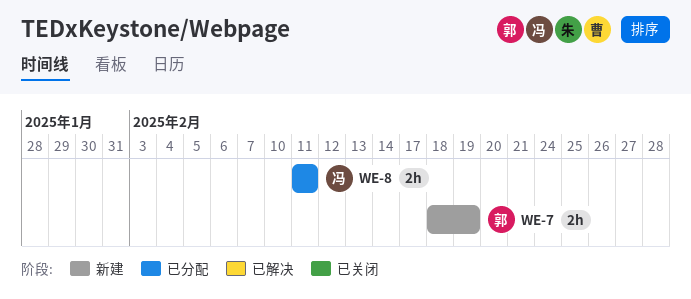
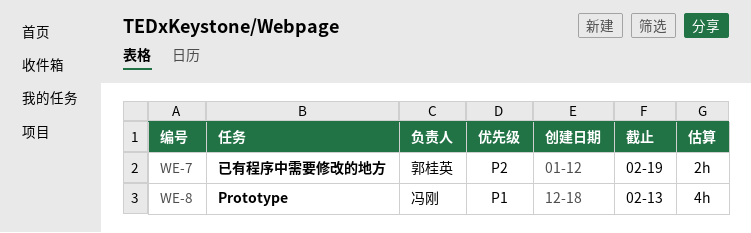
WE-8, estimate: 2h -> 4h
WE-8, due: Feb 11 -> Feb 13

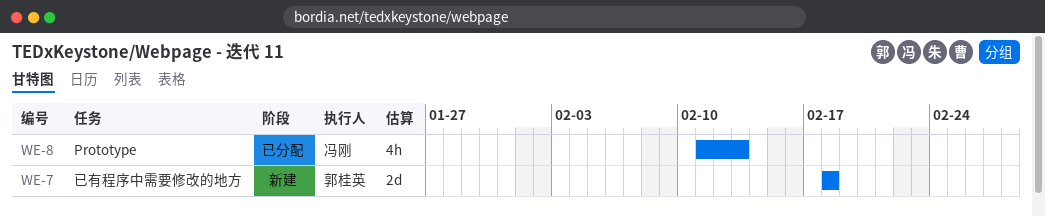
WE-7, estimate: 2h -> 2d
WE-7, due: Feb 19 -> Feb 18

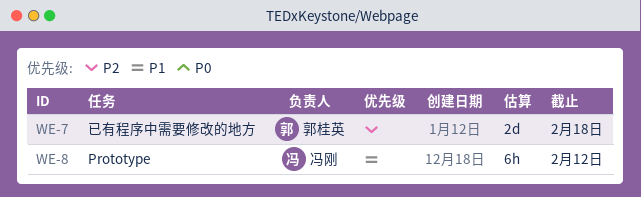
WE-8, estimate: 4h -> 6h
WE-8, due: Feb 13 -> Feb 12

